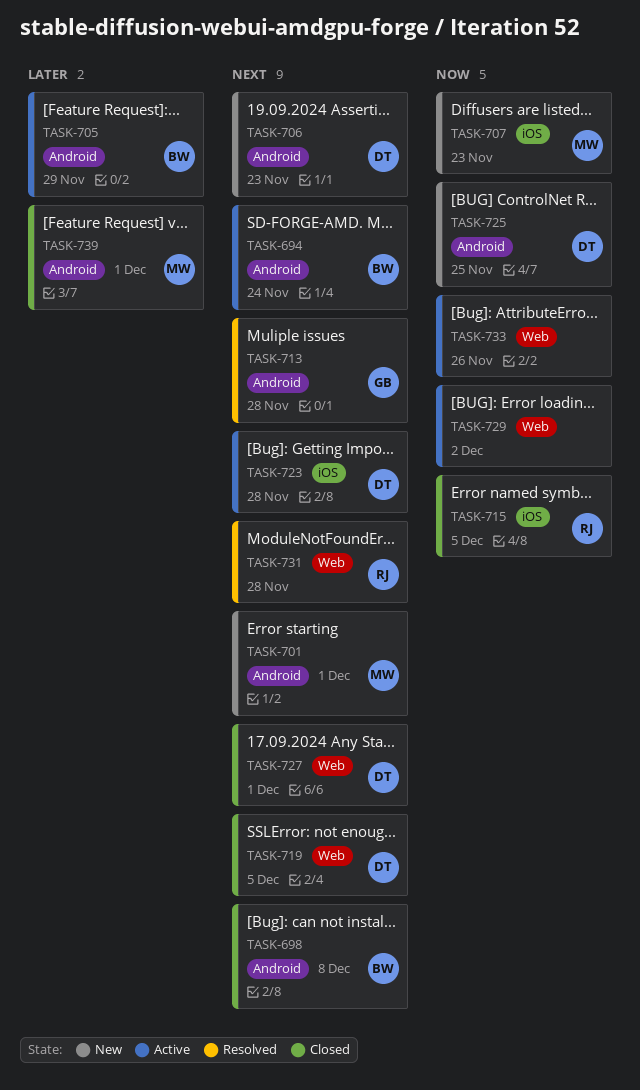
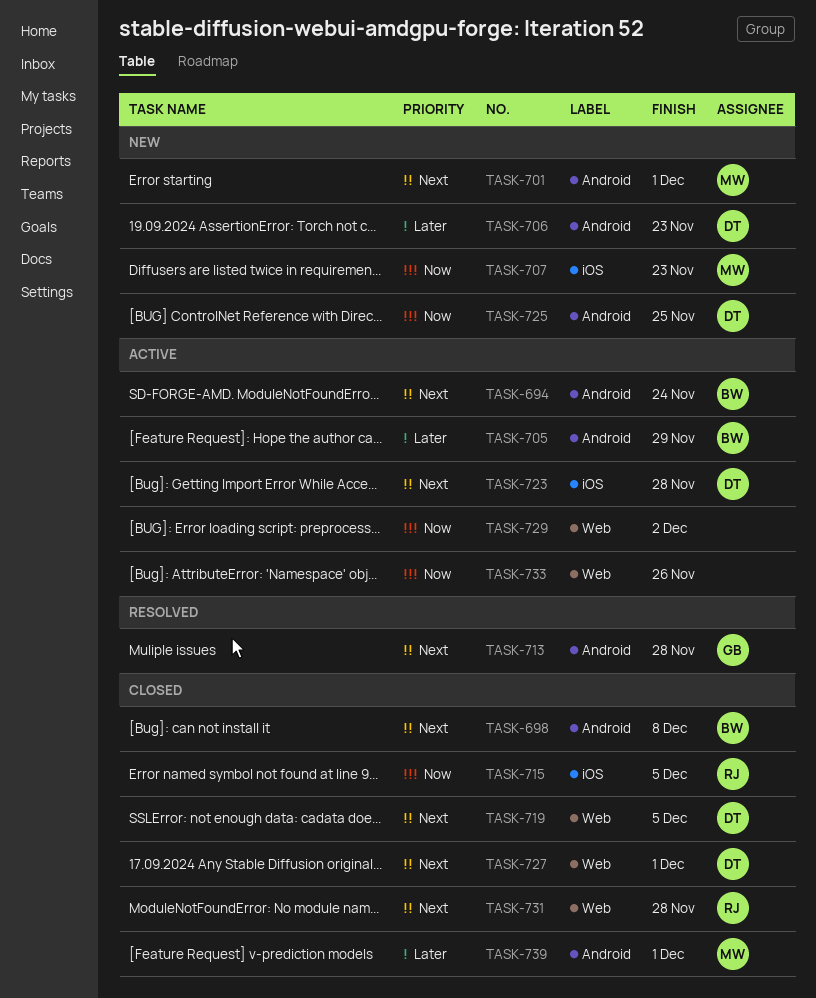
TASK-706, priority: Next -> Later
TASK-731, status: Resolved -> Closed

